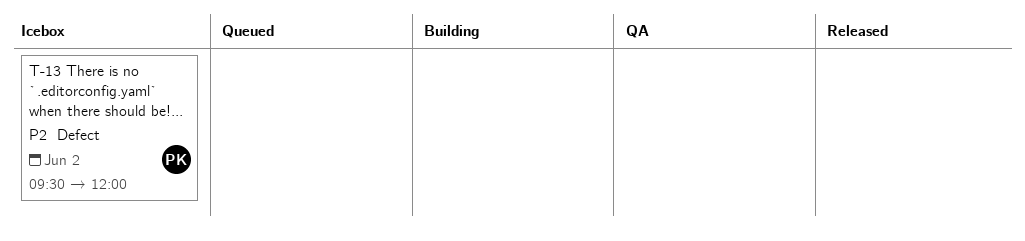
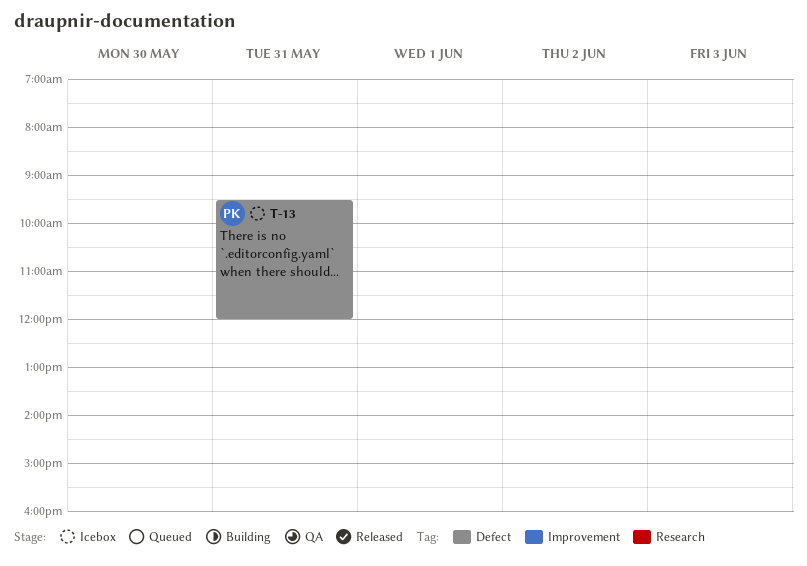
T-13, day: Jun 2 -> May 31

